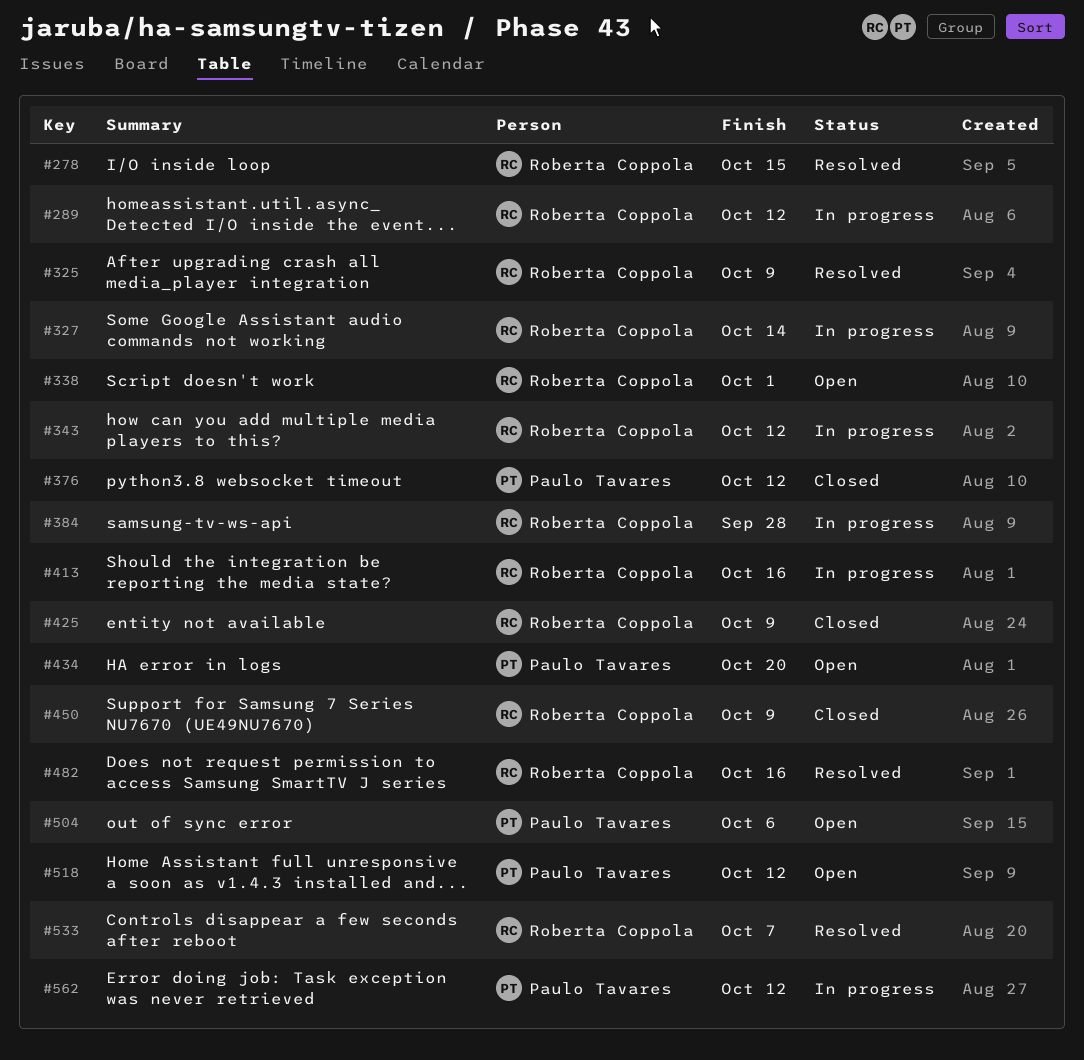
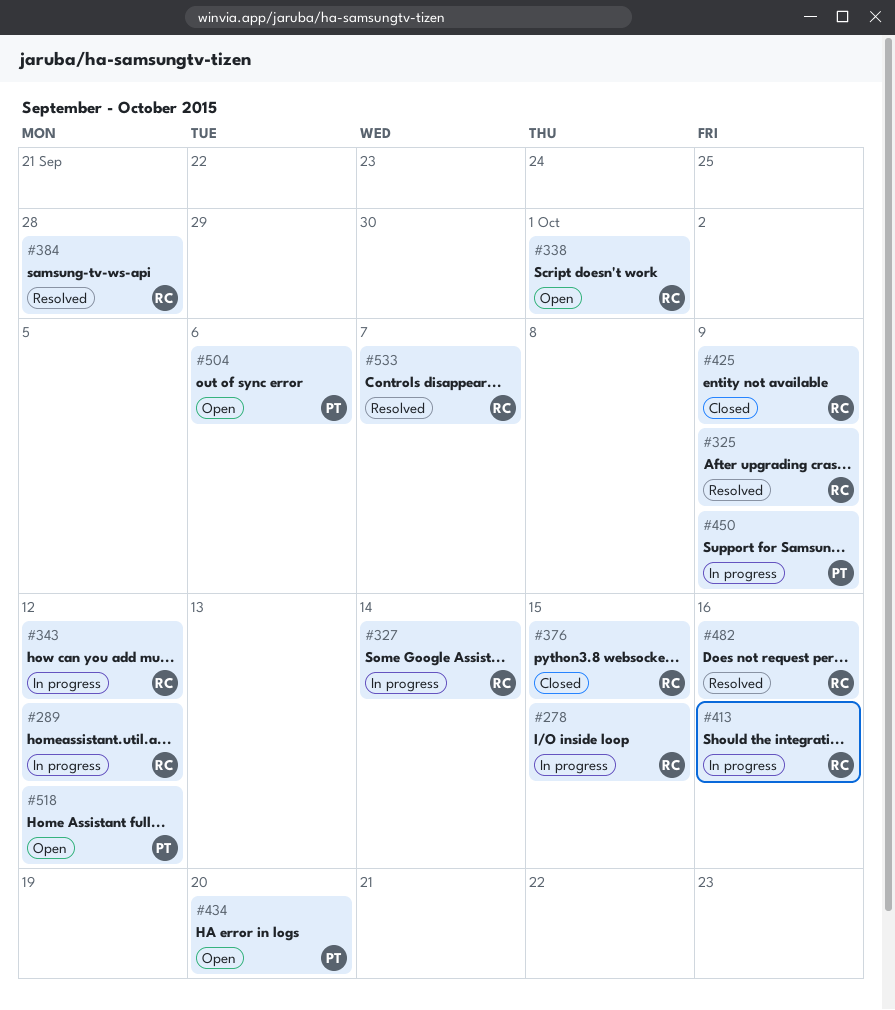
#278, status: Resolved -> In progress
#376, owner: Paulo Tavares -> Roberta Coppola
#376, due: Oct 12 -> Oct 15
#384, status: In progress -> Resolved
#450, status: Closed -> In progress
#450, owner: Roberta Coppola -> Paulo Tavares
#562: present -> none

